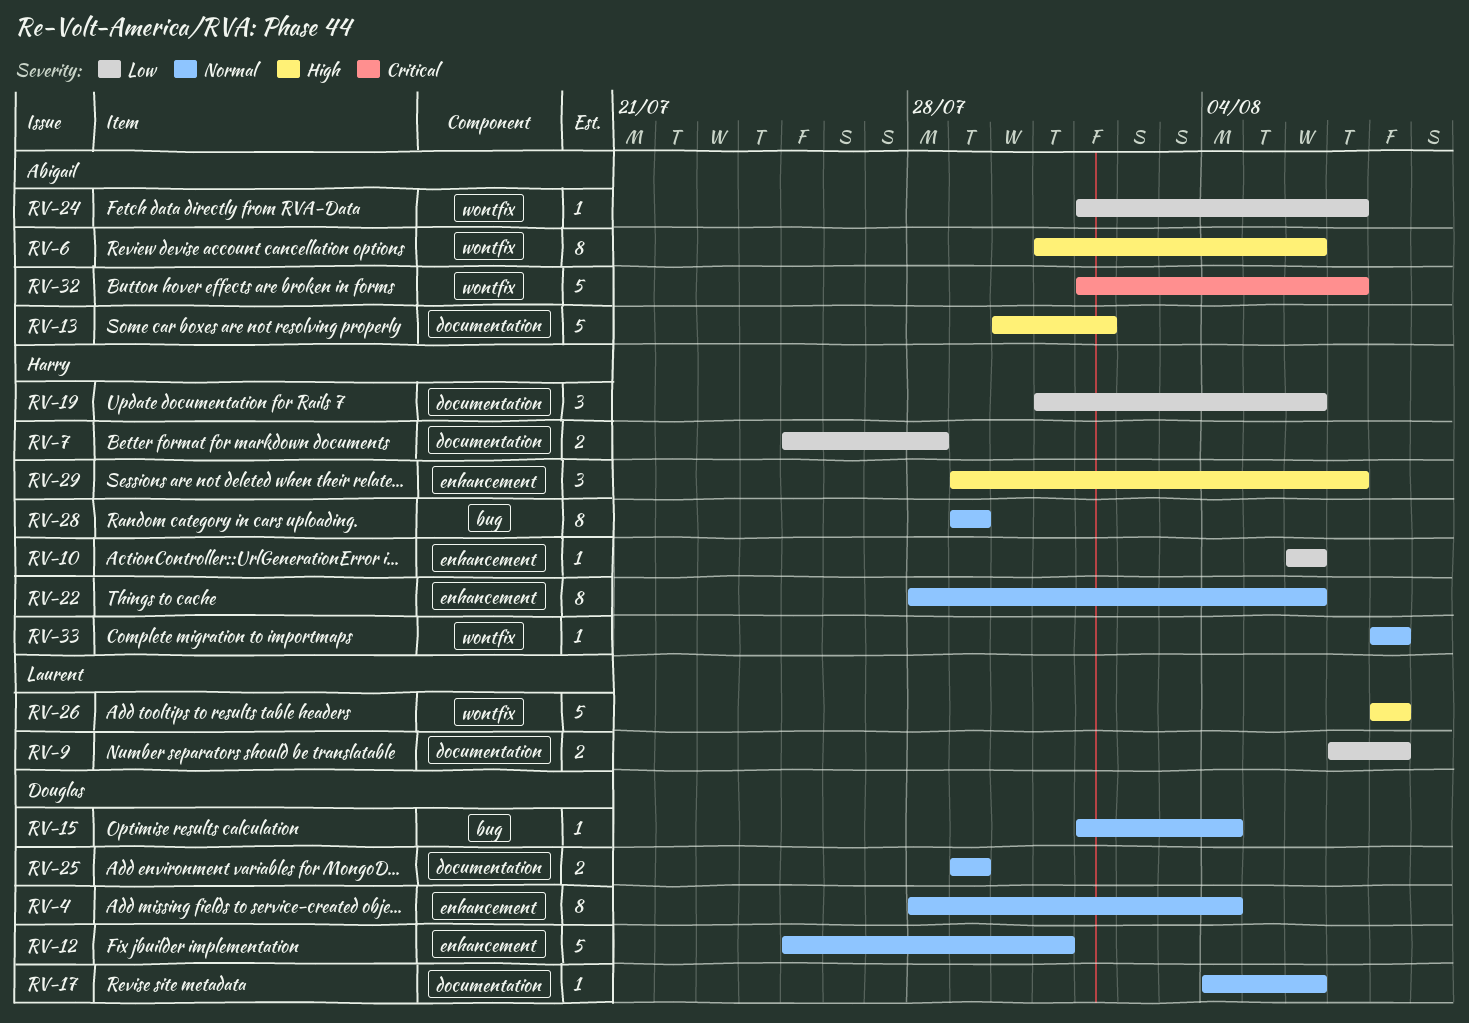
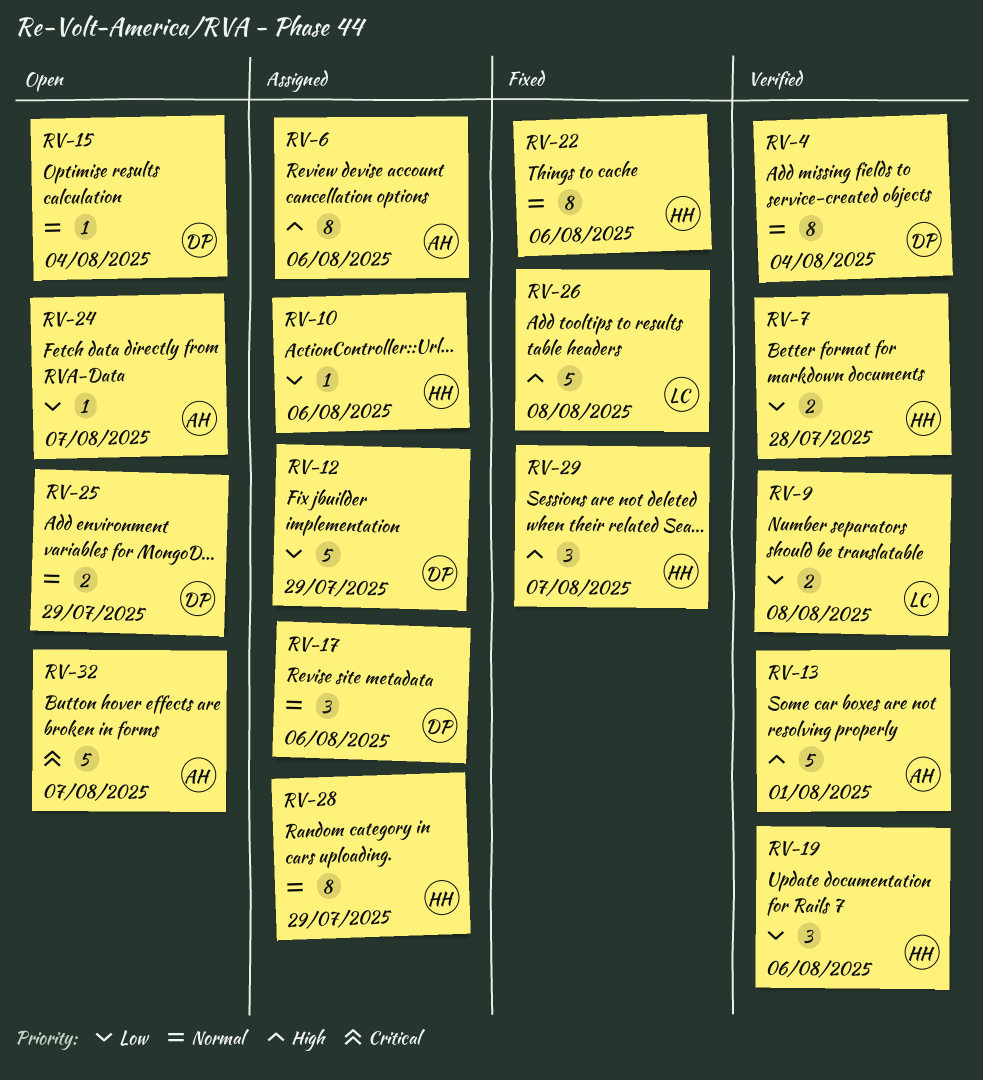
RV-12, priority: Normal -> Low
RV-12, due: Jul 31 -> Jul 29
RV-17, estimate: 1 -> 3
RV-33: present -> none

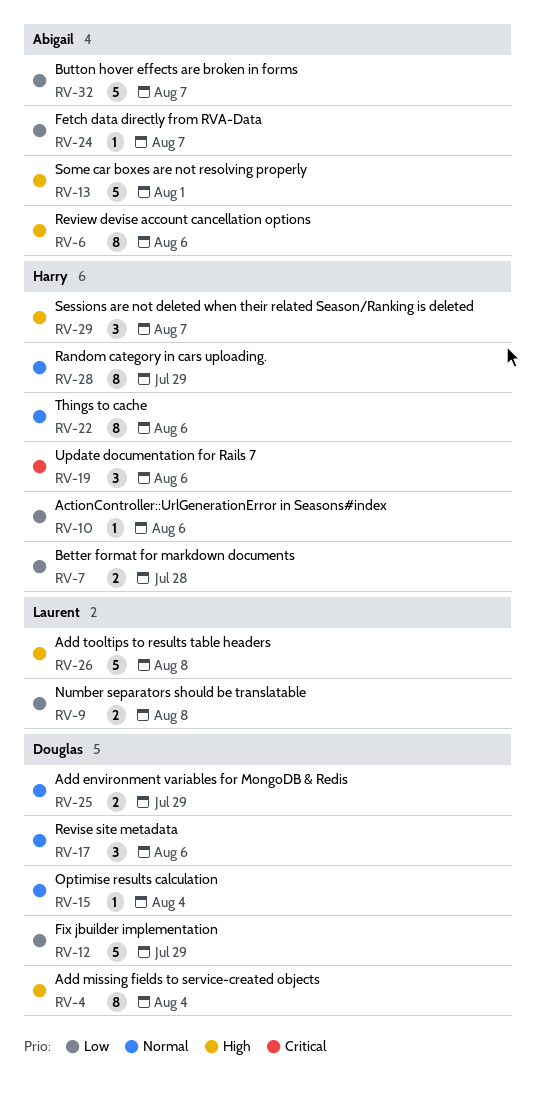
RV-4, priority: Normal -> High
RV-19, priority: Low -> Critical
RV-32, priority: Critical -> Low

